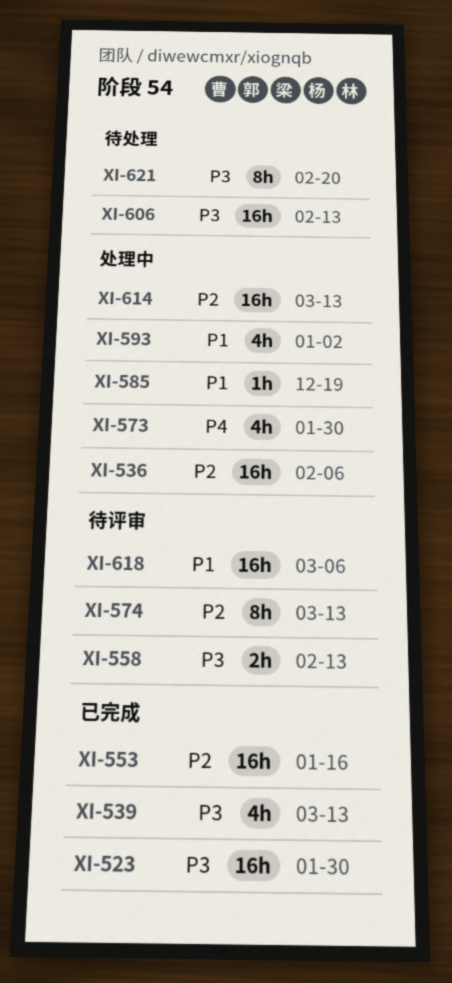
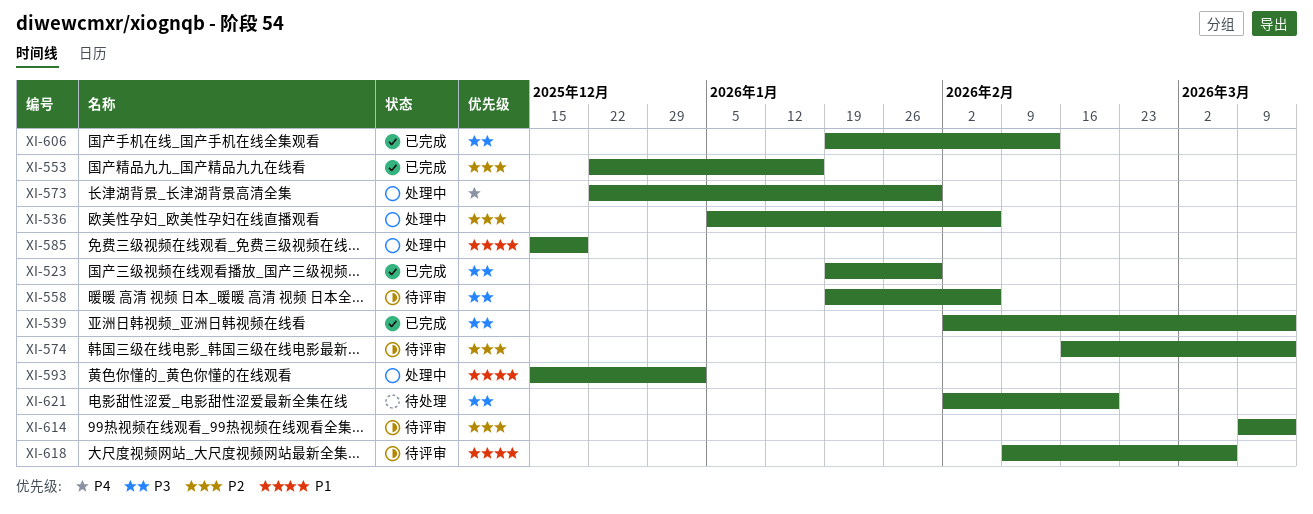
XI-558, due: Feb 13 -> Feb 6
XI-606, status: 待处理 -> 已完成
XI-614, status: 处理中 -> 待评审

